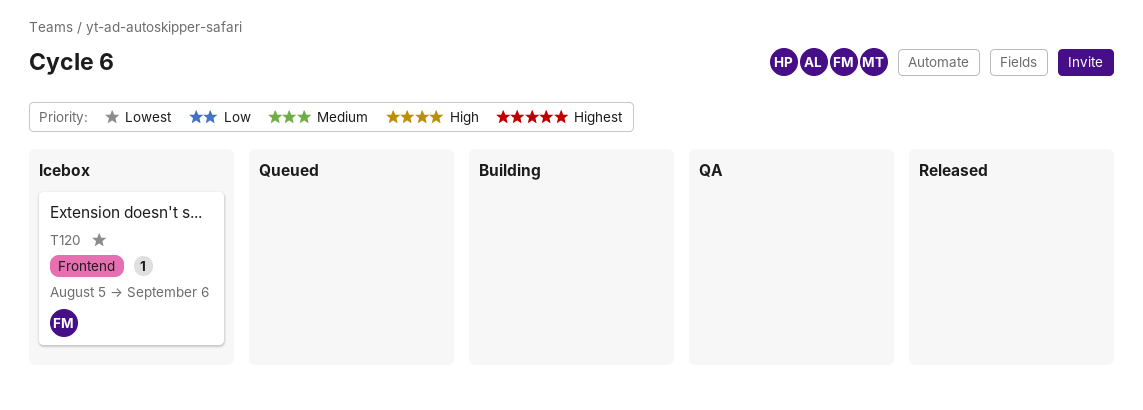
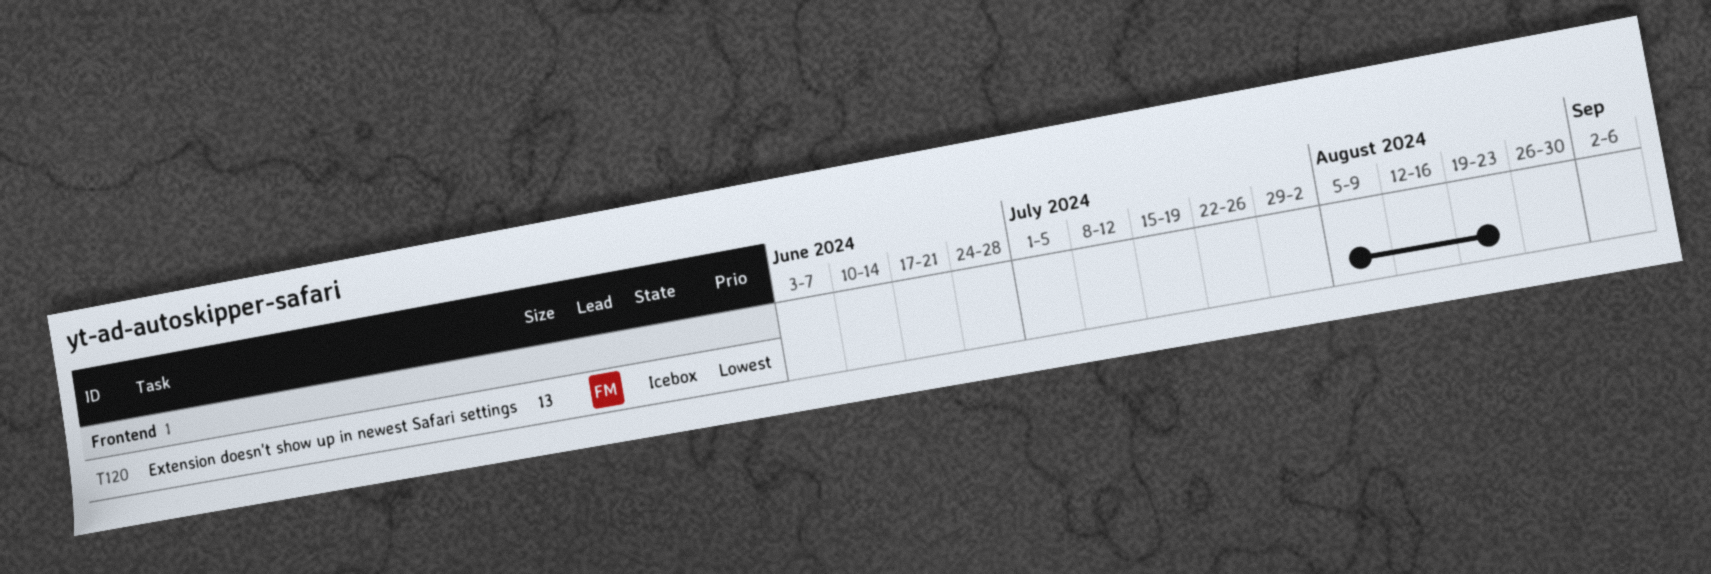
T120, estimate: 1 -> 13
T120, due: Sep 6 -> Aug 23

